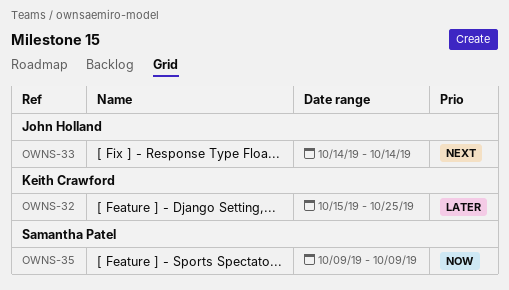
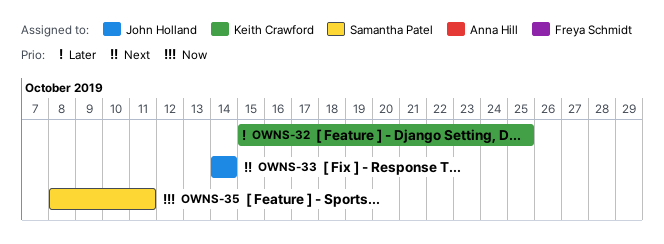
OWNS-35, start: Oct 9 -> Oct 8
OWNS-35, due: Oct 9 -> Oct 11

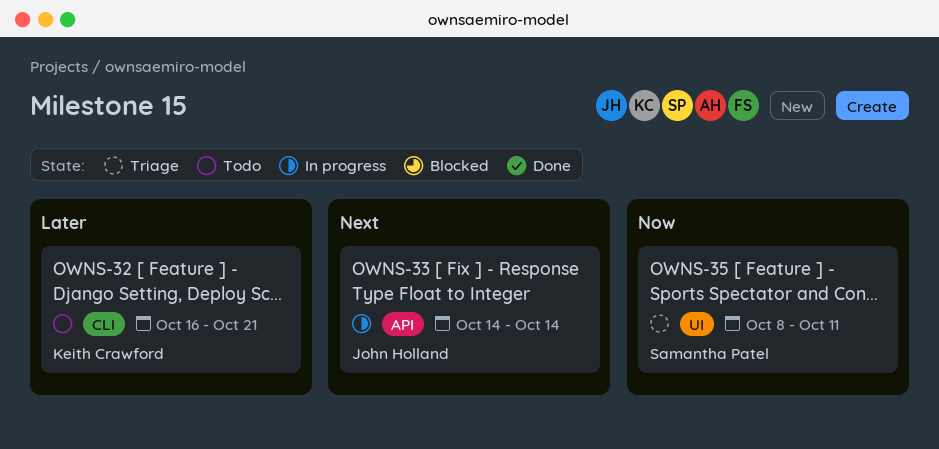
OWNS-32, start: Oct 15 -> Oct 16
OWNS-32, due: Oct 25 -> Oct 21

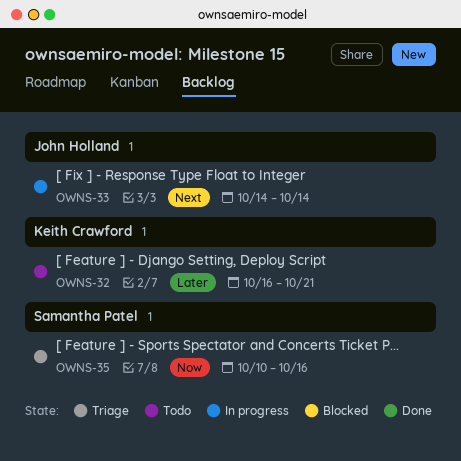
OWNS-35, start: Oct 8 -> Oct 10
OWNS-35, due: Oct 11 -> Oct 16

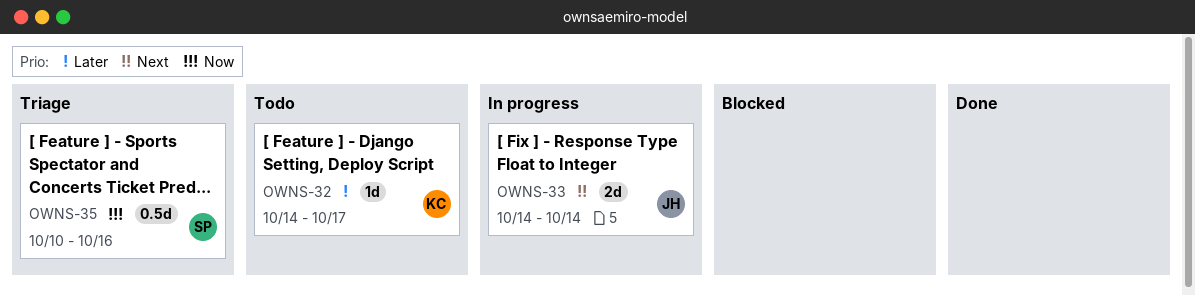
OWNS-32, start: Oct 16 -> Oct 14
OWNS-32, due: Oct 21 -> Oct 17

